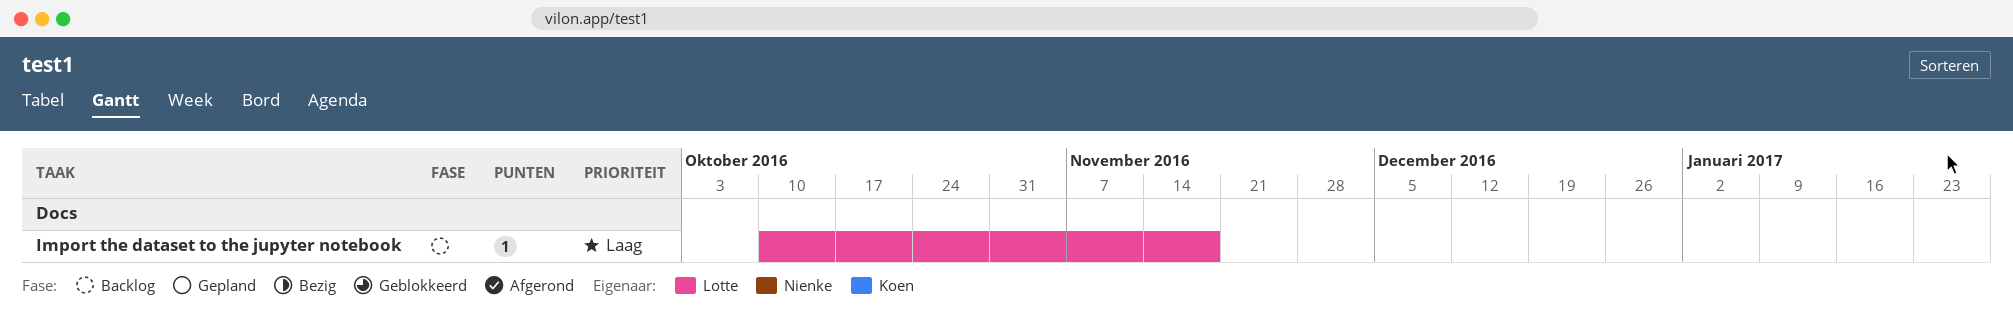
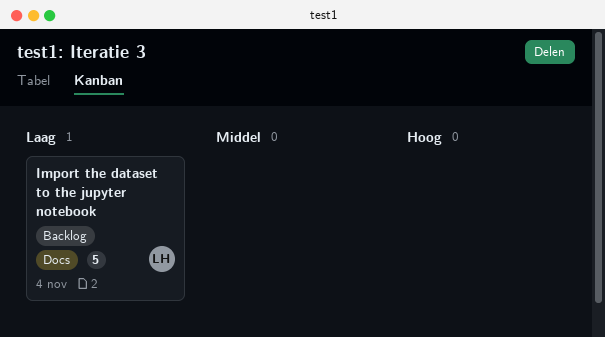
Import the dataset to the jupyter notebook, estimate: 1 -> 5
Import the dataset to the jupyter notebook, due: Nov 18 -> Nov 4

